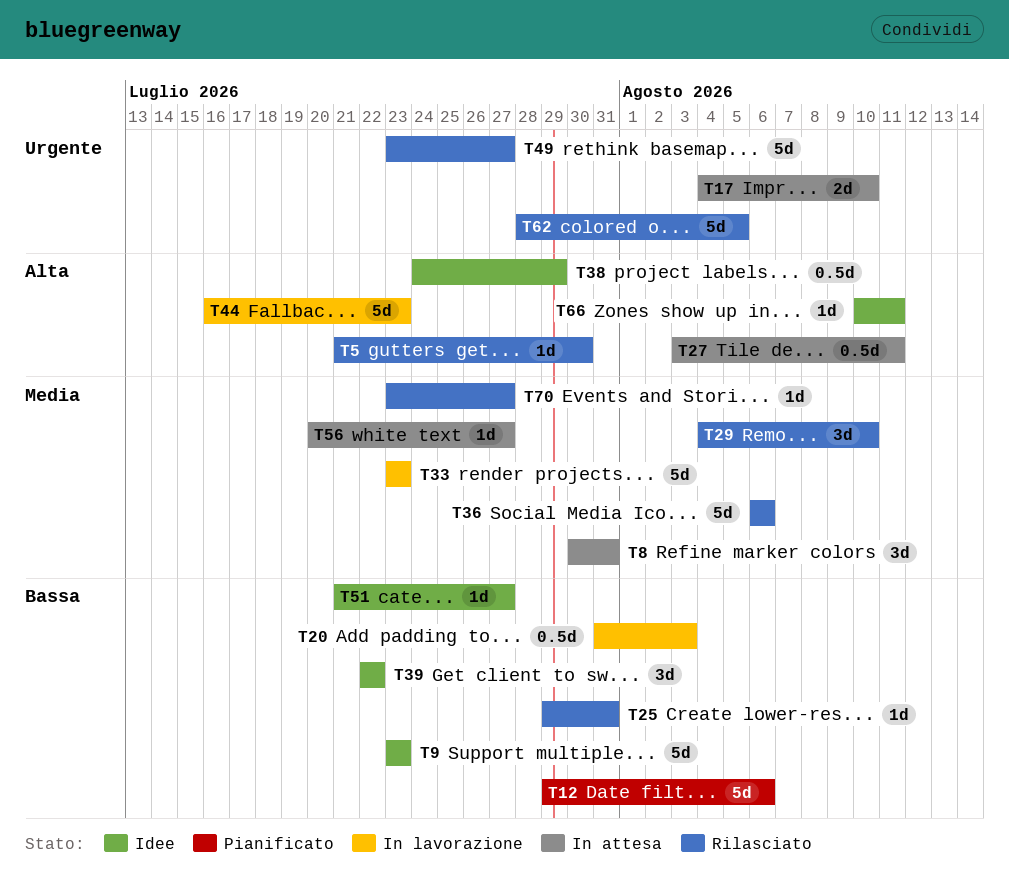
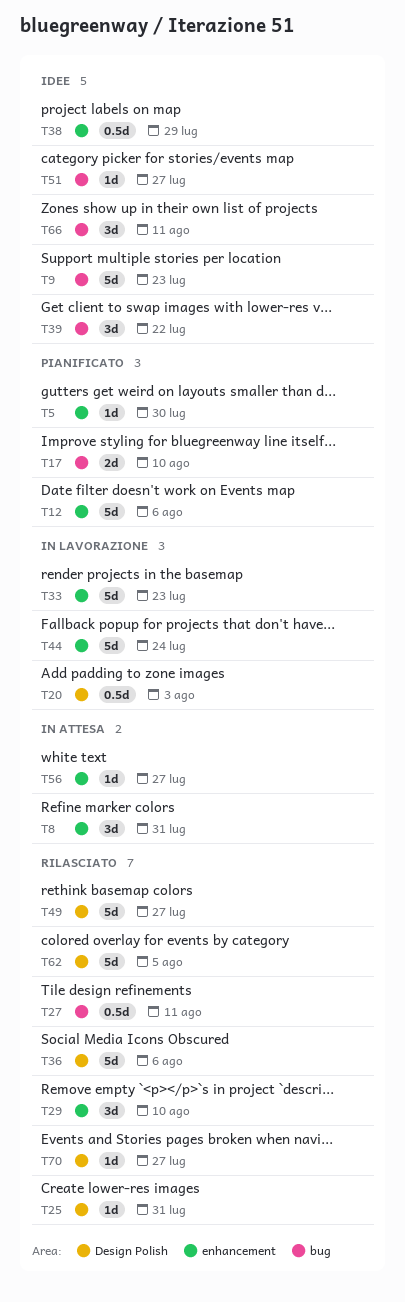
T5, status: Rilasciato -> Pianificato
T17, status: In attesa -> Pianificato
T27, status: In attesa -> Rilasciato
T44, due: Jul 23 -> Jul 24
T66, estimate: 1d -> 3d

